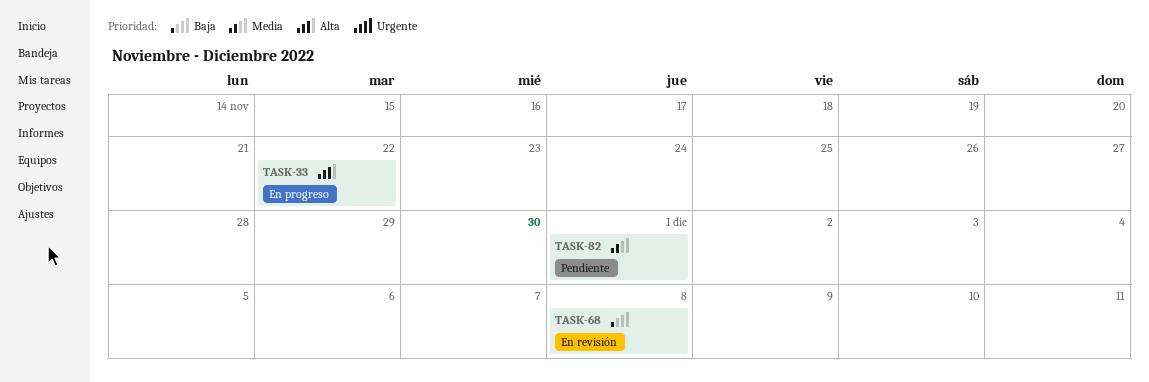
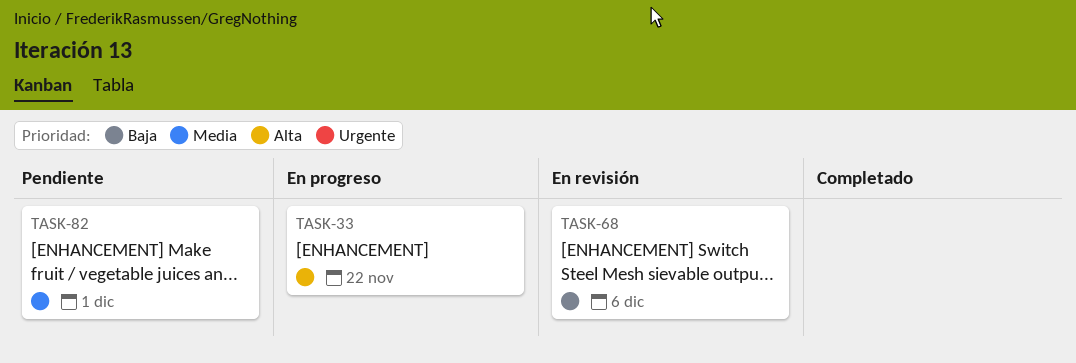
TASK-68, due: Dec 8 -> Dec 6

